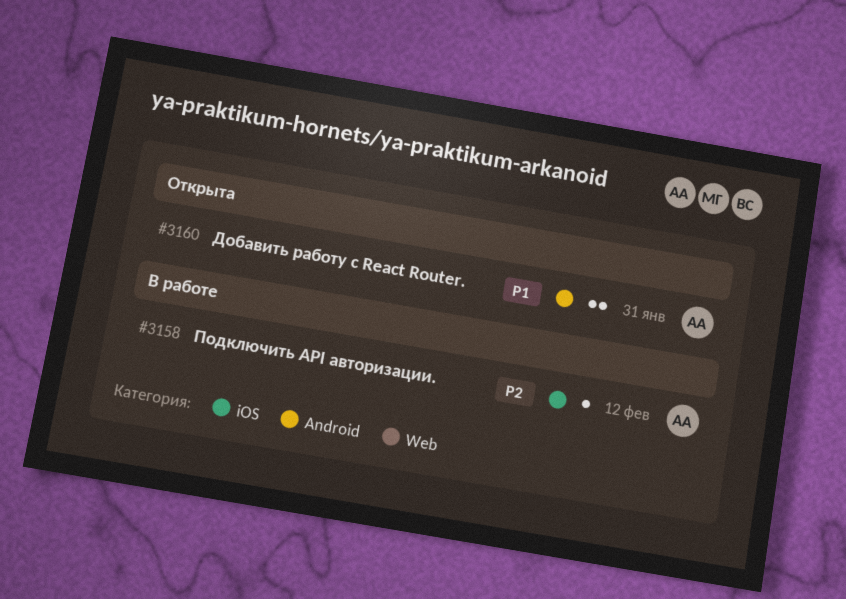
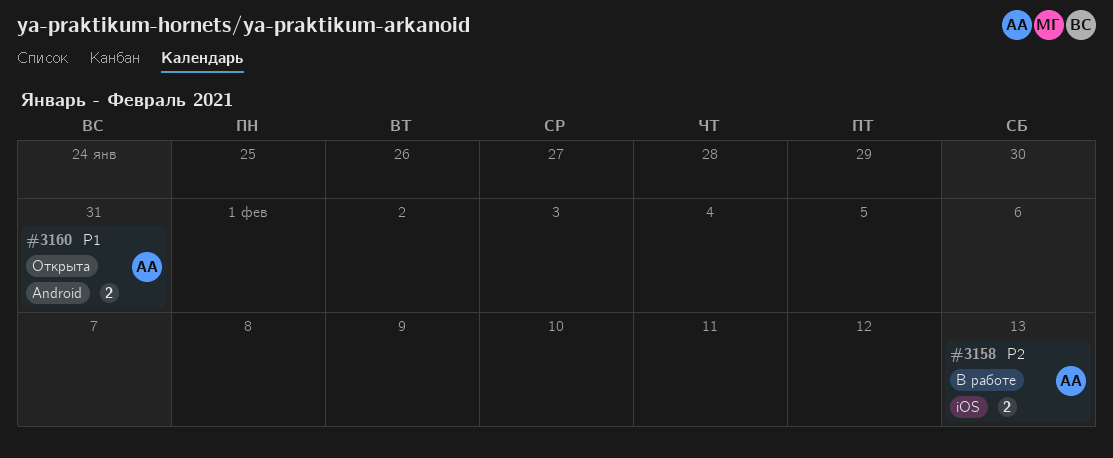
#3158, estimate: 1 -> 2
#3158, due: Feb 12 -> Feb 13

